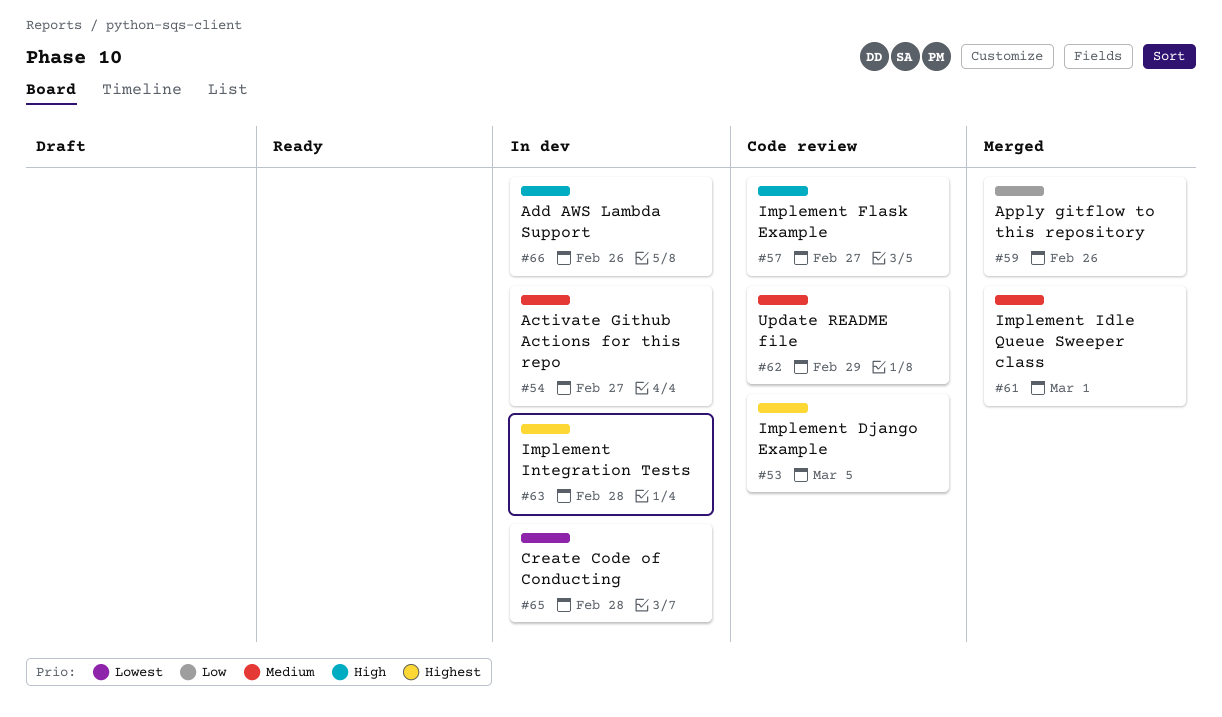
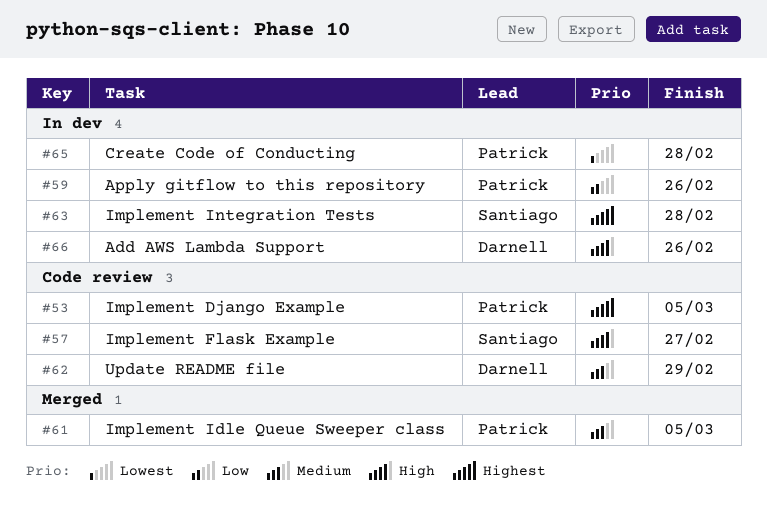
#54: present -> none
#59, status: Merged -> In dev
#61, due: Mar 1 -> Mar 5

